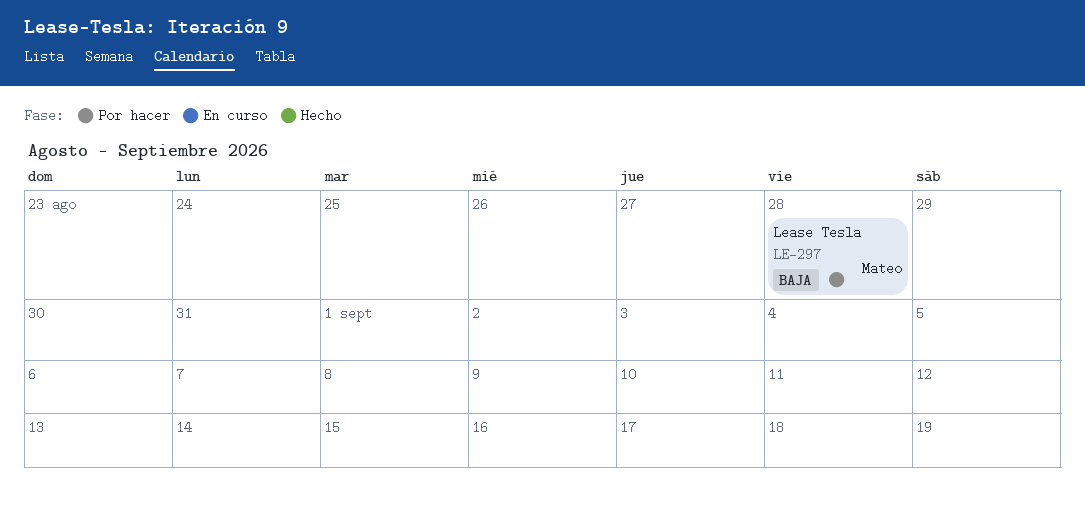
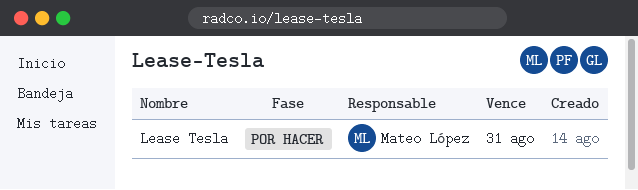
Lease Tesla, due: Aug 28 -> Aug 31

